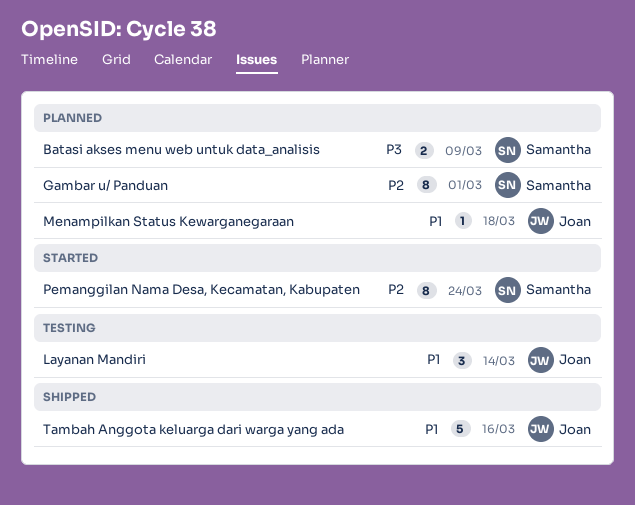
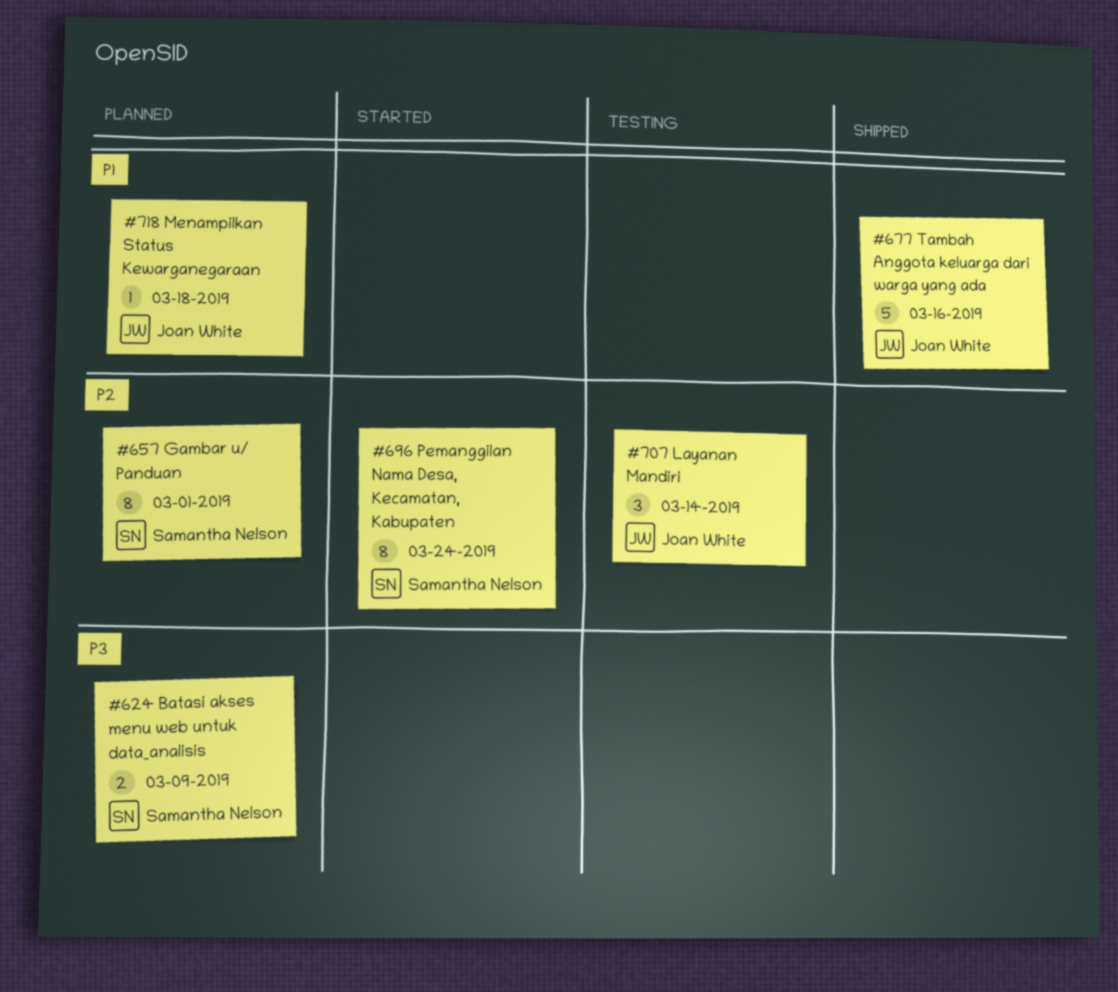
Layanan Mandiri, priority: P1 -> P2

